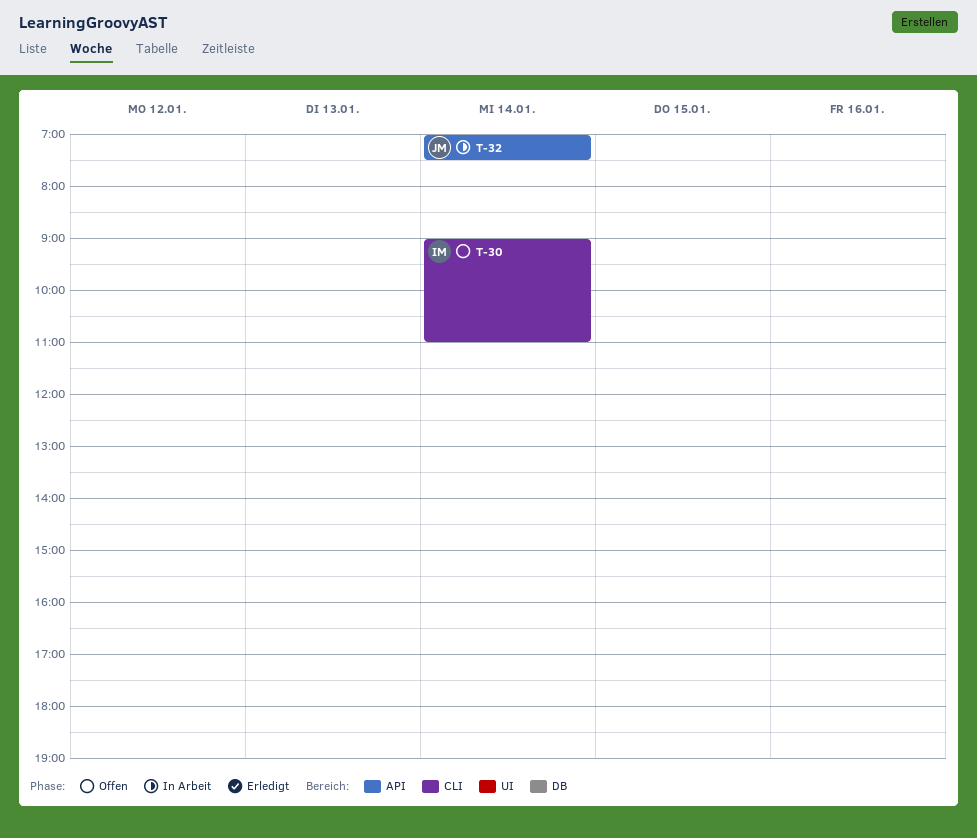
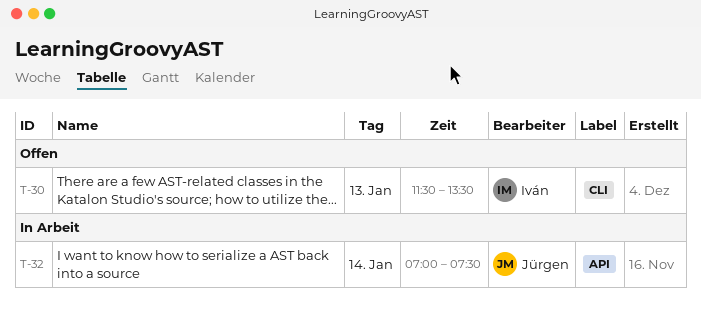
T-30, day: Jan 14 -> Jan 13
T-30, begins: 09:00 -> 11:30
T-30, ends: 11:00 -> 13:30

